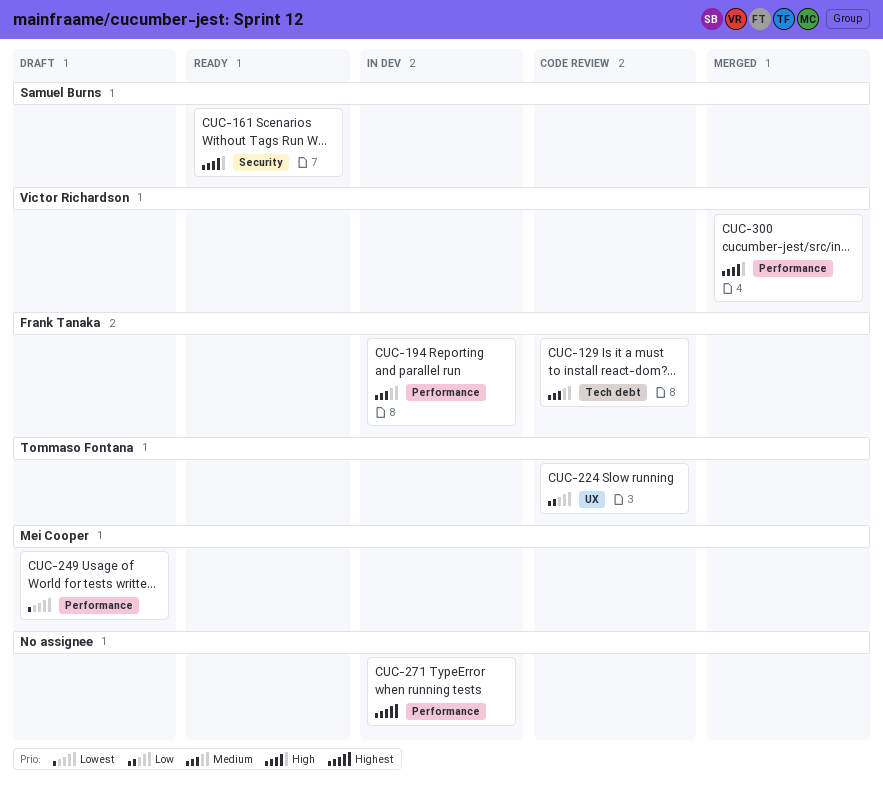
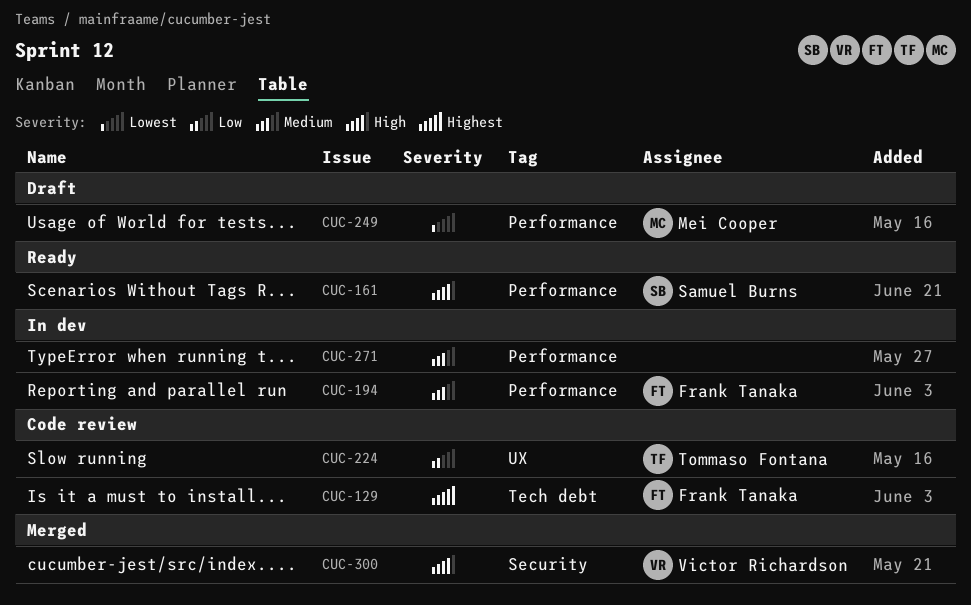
CUC-129, priority: Medium -> Highest
CUC-161, label: Security -> Performance
CUC-271, priority: Highest -> Medium
CUC-300, label: Performance -> Security

